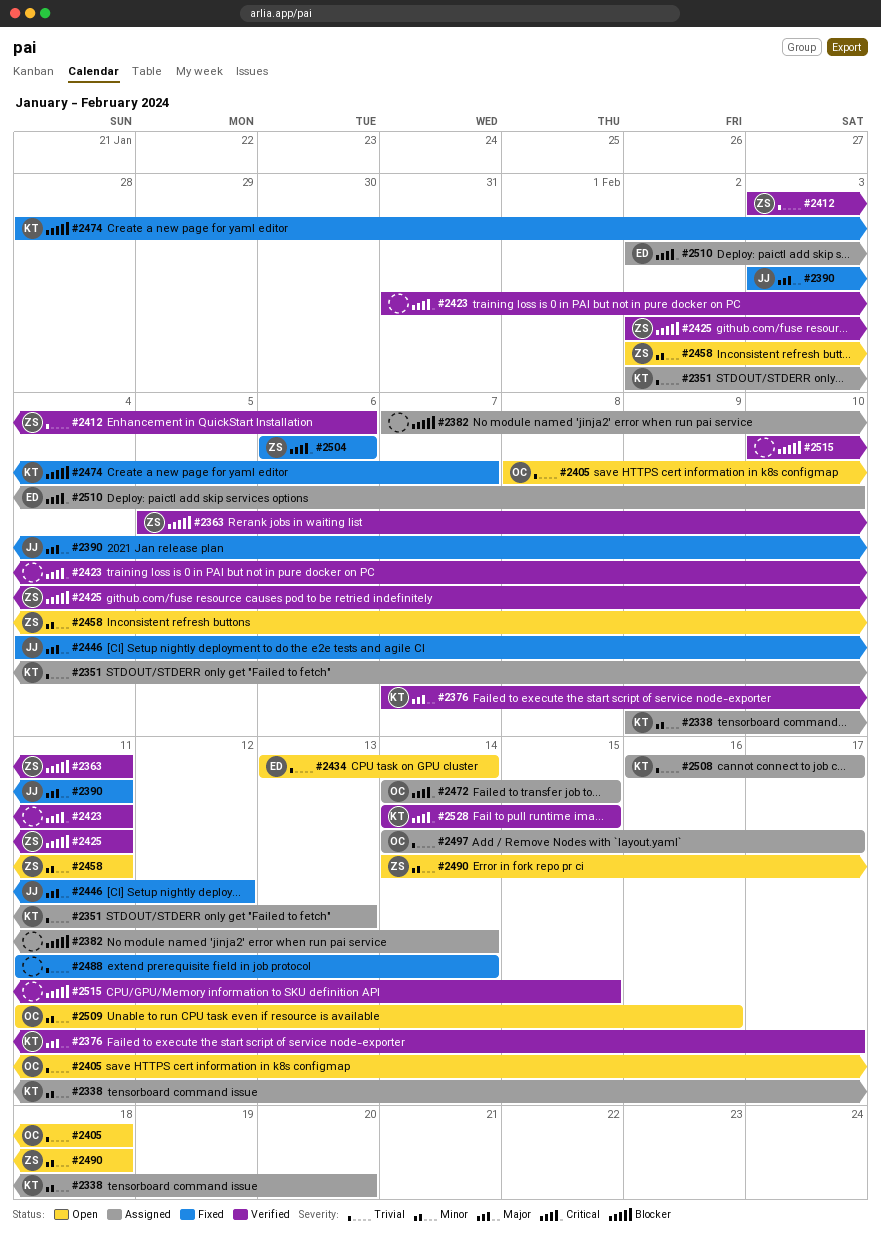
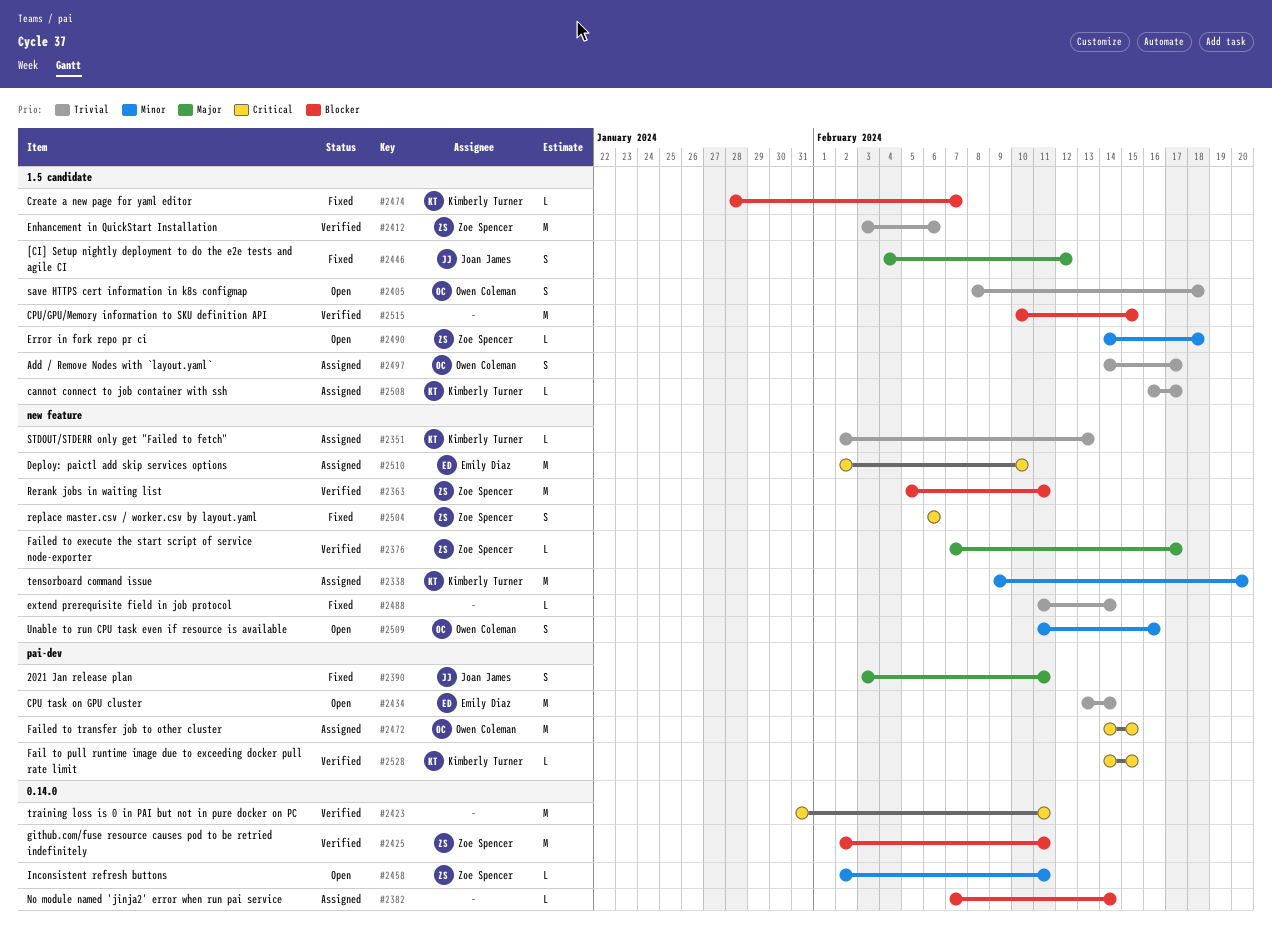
#2376, owner: Kimberly Turner -> Zoe Spencer

